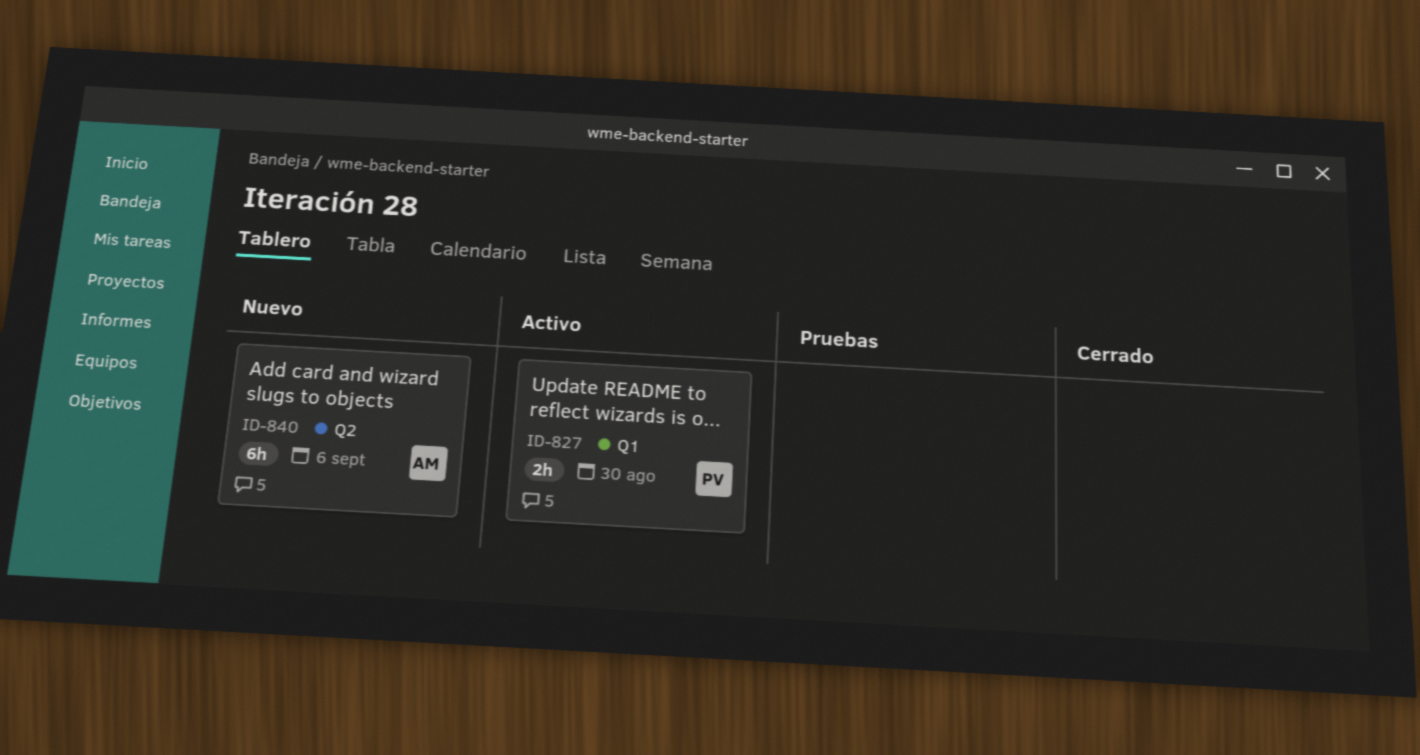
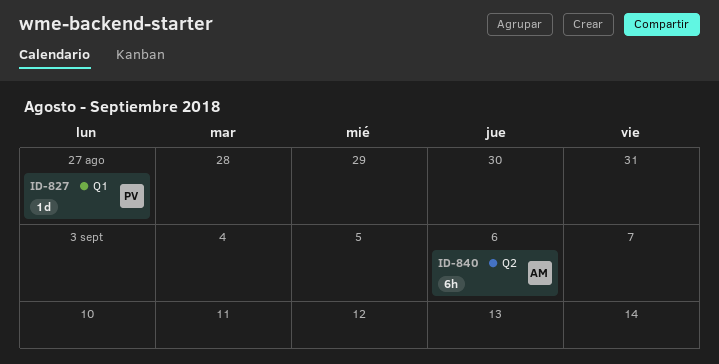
ID-827, estimate: 2h -> 1d
ID-827, due: Aug 30 -> Aug 27

